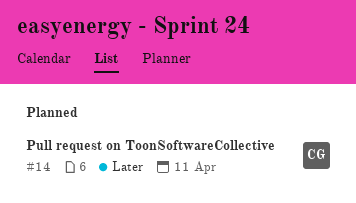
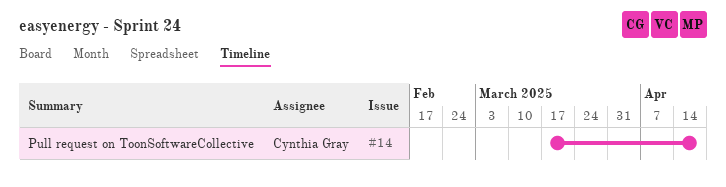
#14, due: Apr 11 -> Apr 18

